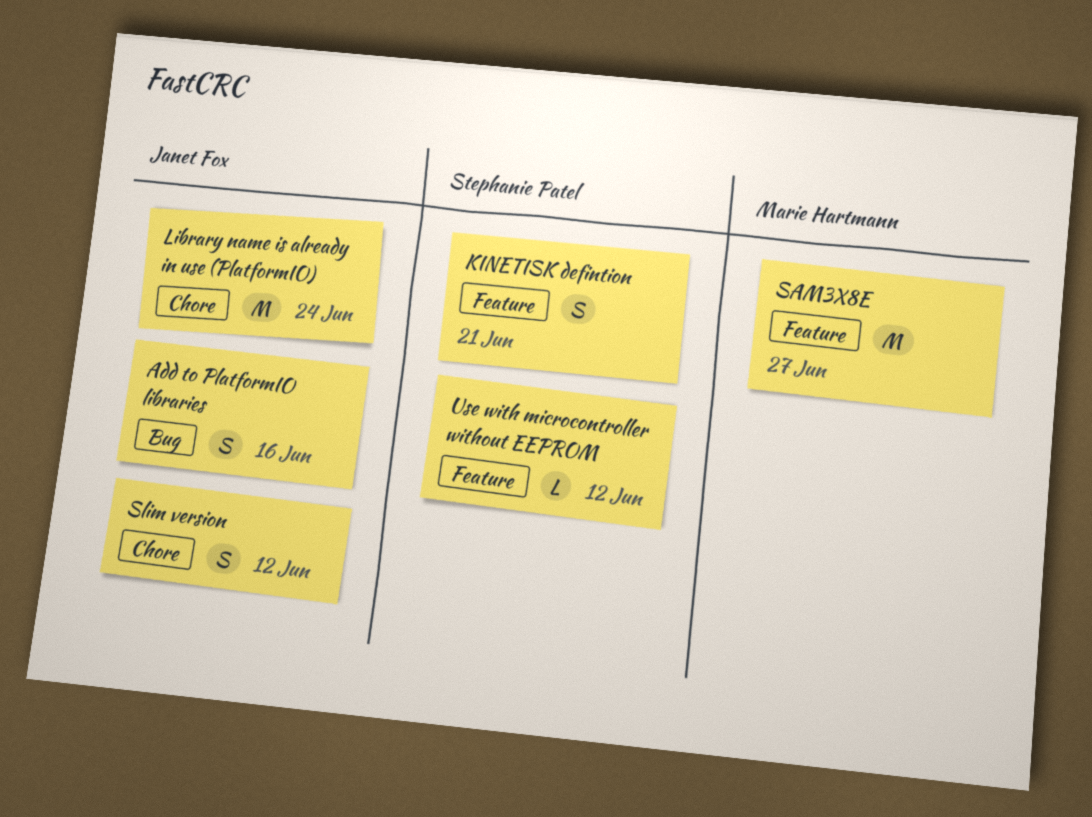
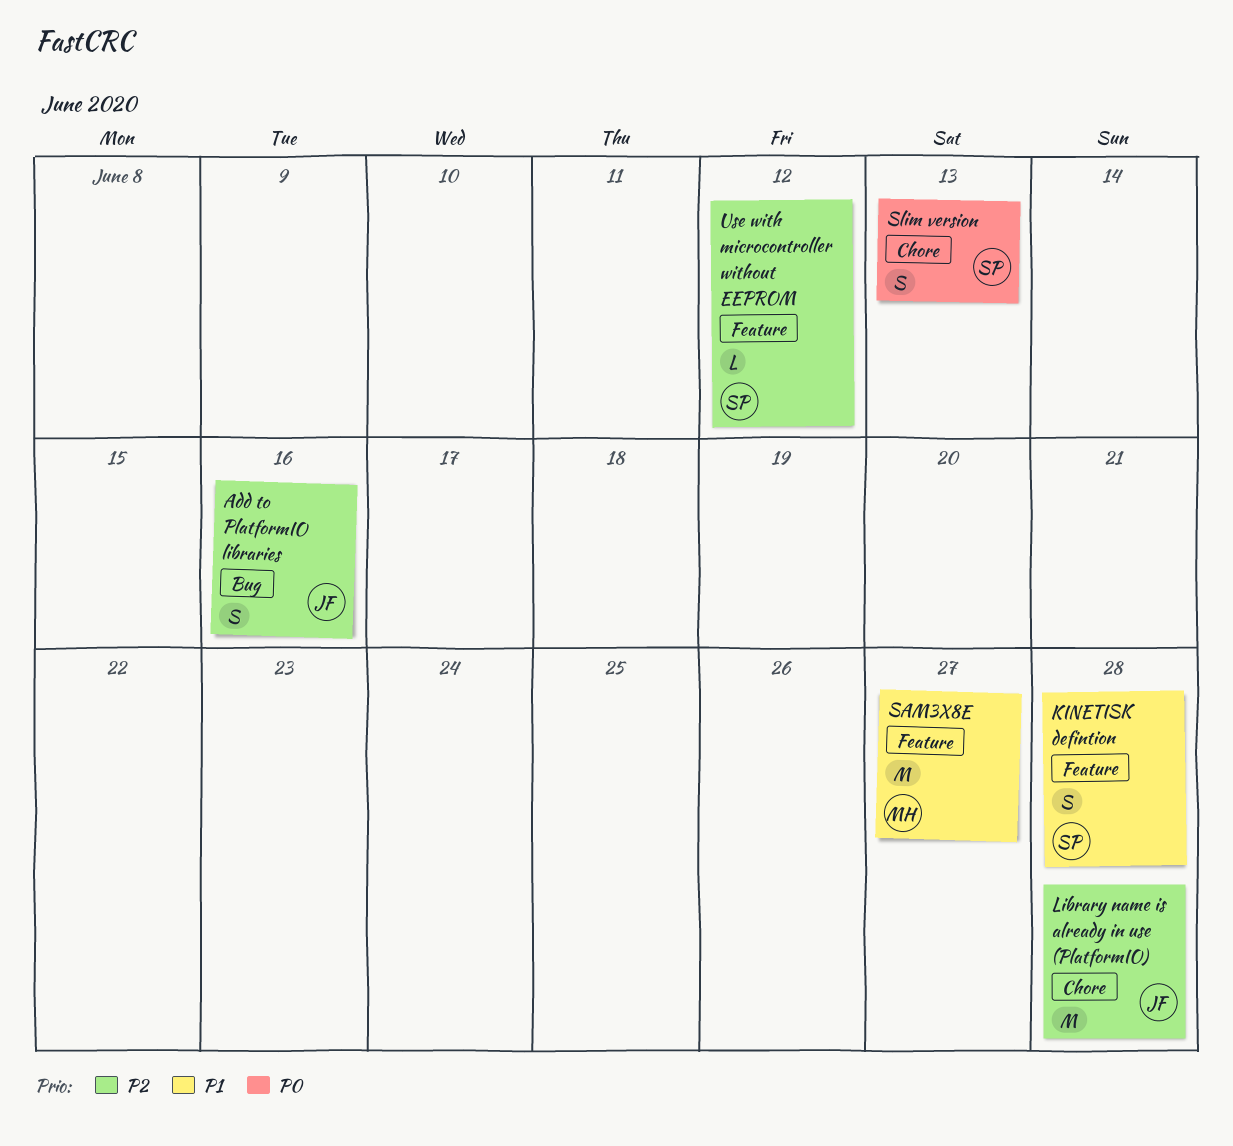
KINETISK defintion, due: Jun 21 -> Jun 28
Library name is already in use (PlatformIO), due: Jun 24 -> Jun 28
Slim version, owner: Janet Fox -> Stephanie Patel
Slim version, due: Jun 12 -> Jun 13

